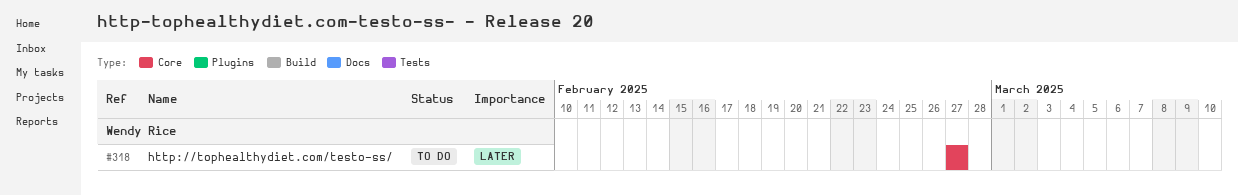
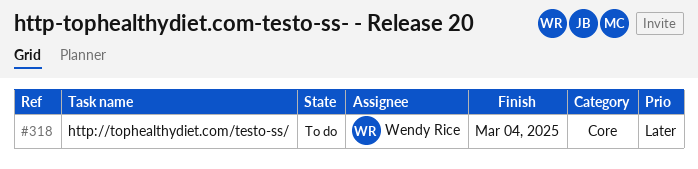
#318, due: Feb 27 -> Mar 4

